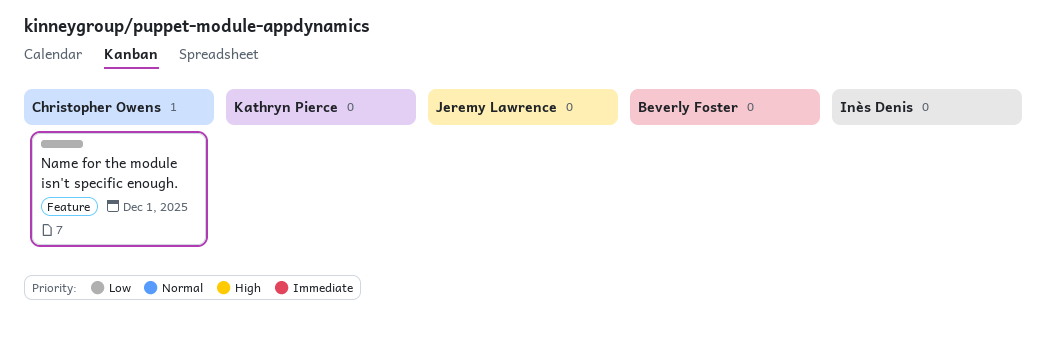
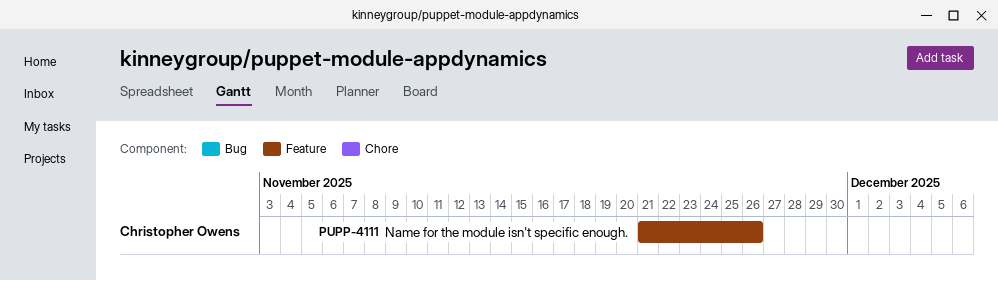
Name for the module isn't specific enough., due: Dec 1 -> Nov 26

